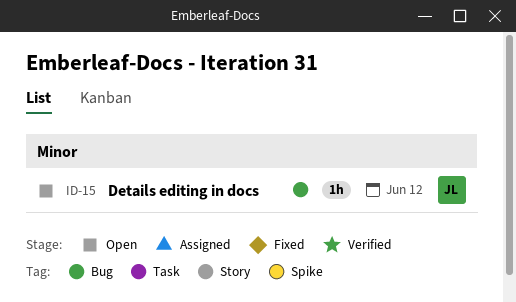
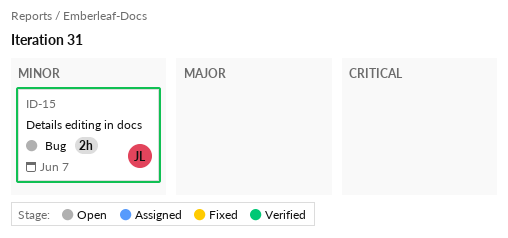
ID-15, estimate: 1h -> 2h
ID-15, due: Jun 12 -> Jun 7

